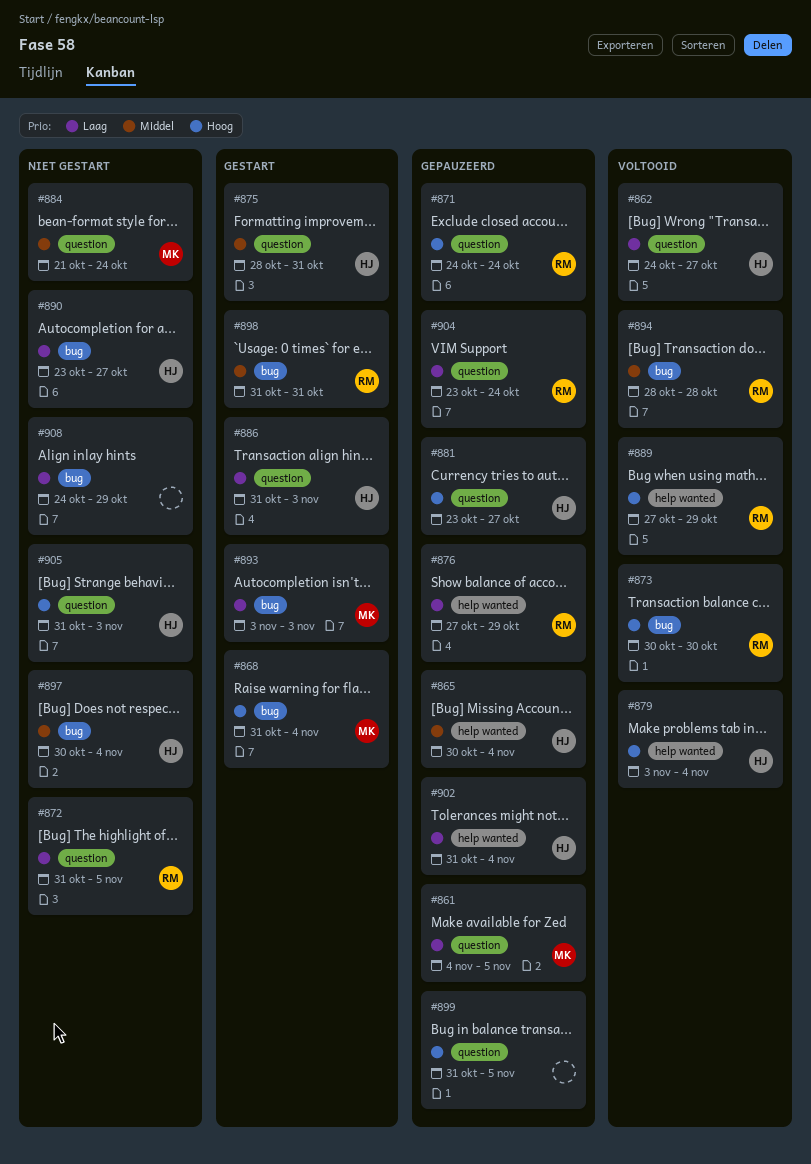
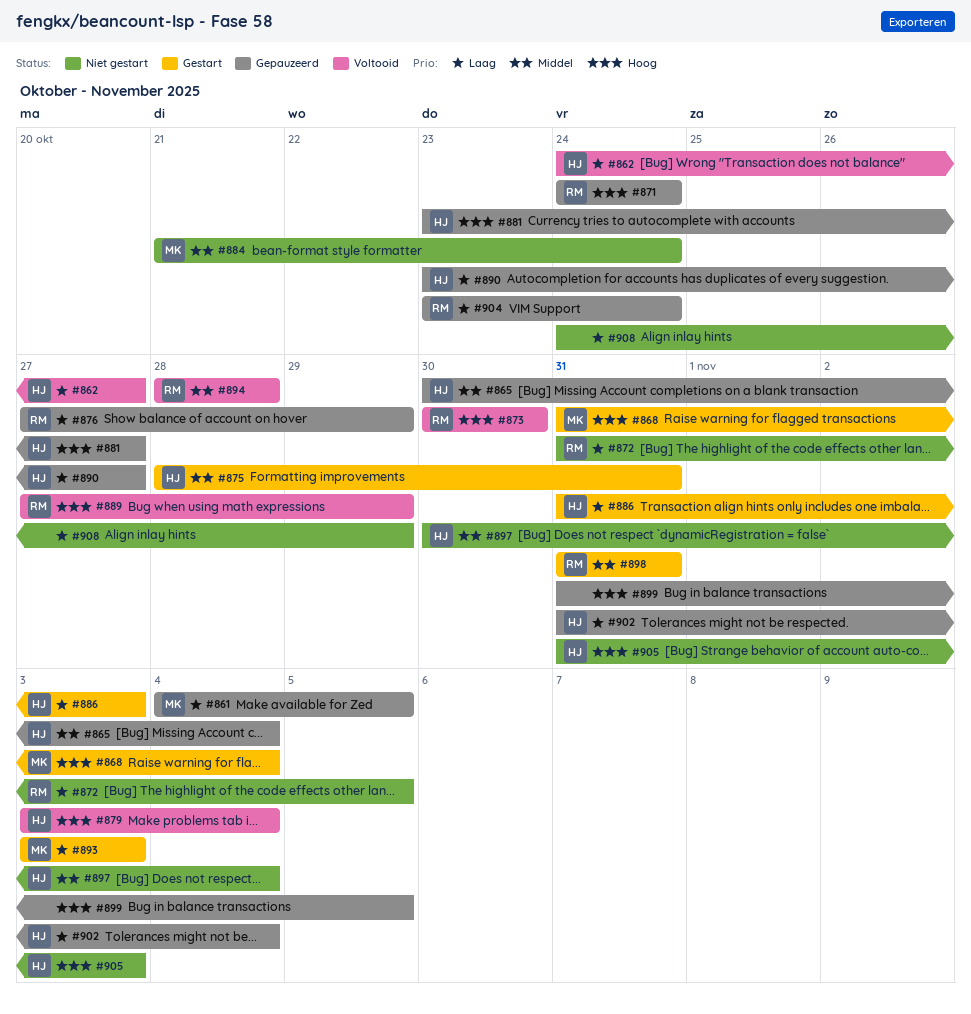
#890, status: Niet gestart -> Gepauzeerd

